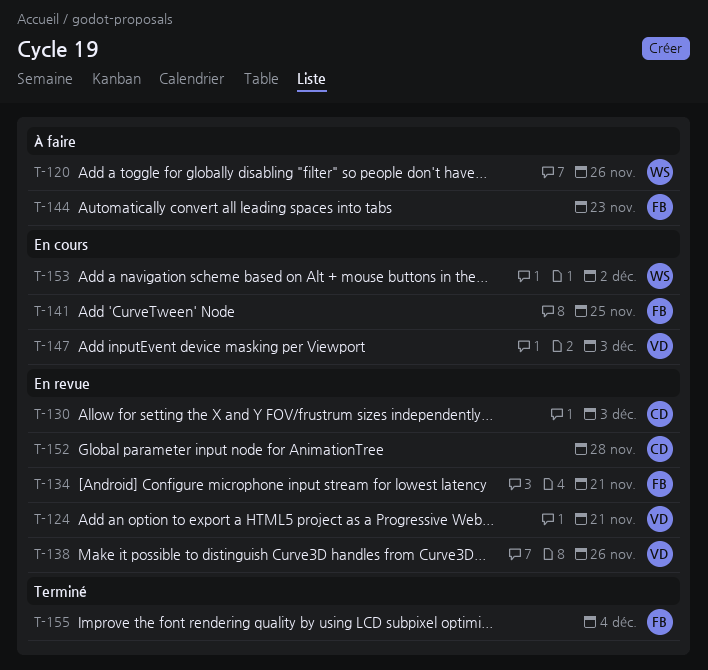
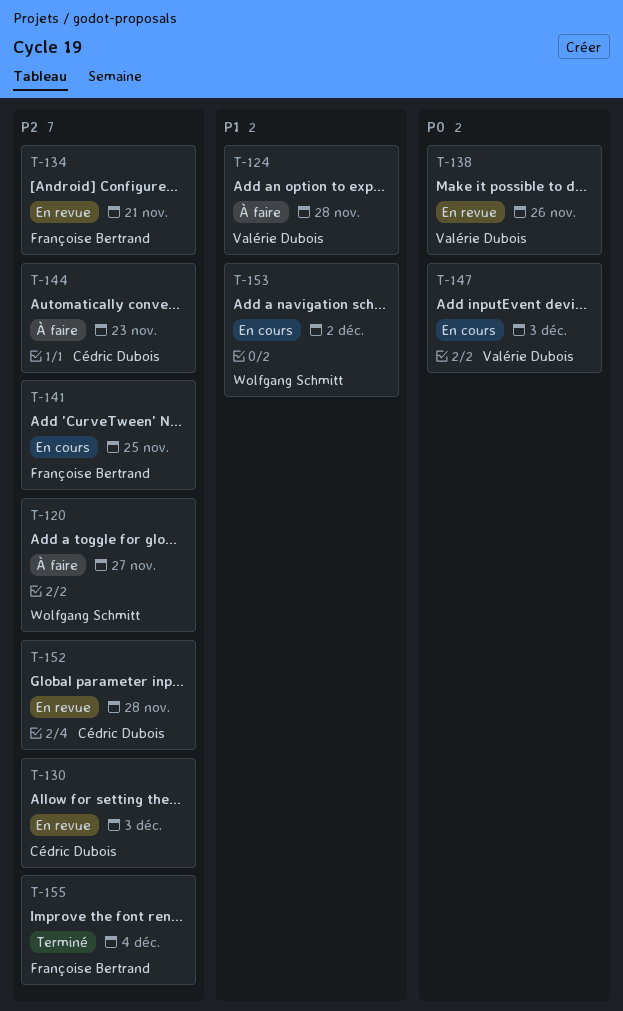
T-120, due: Nov 26 -> Nov 27
T-124, status: En revue -> À faire
T-124, due: Nov 21 -> Nov 28
T-144, owner: Françoise Bertrand -> Cédric Dubois

